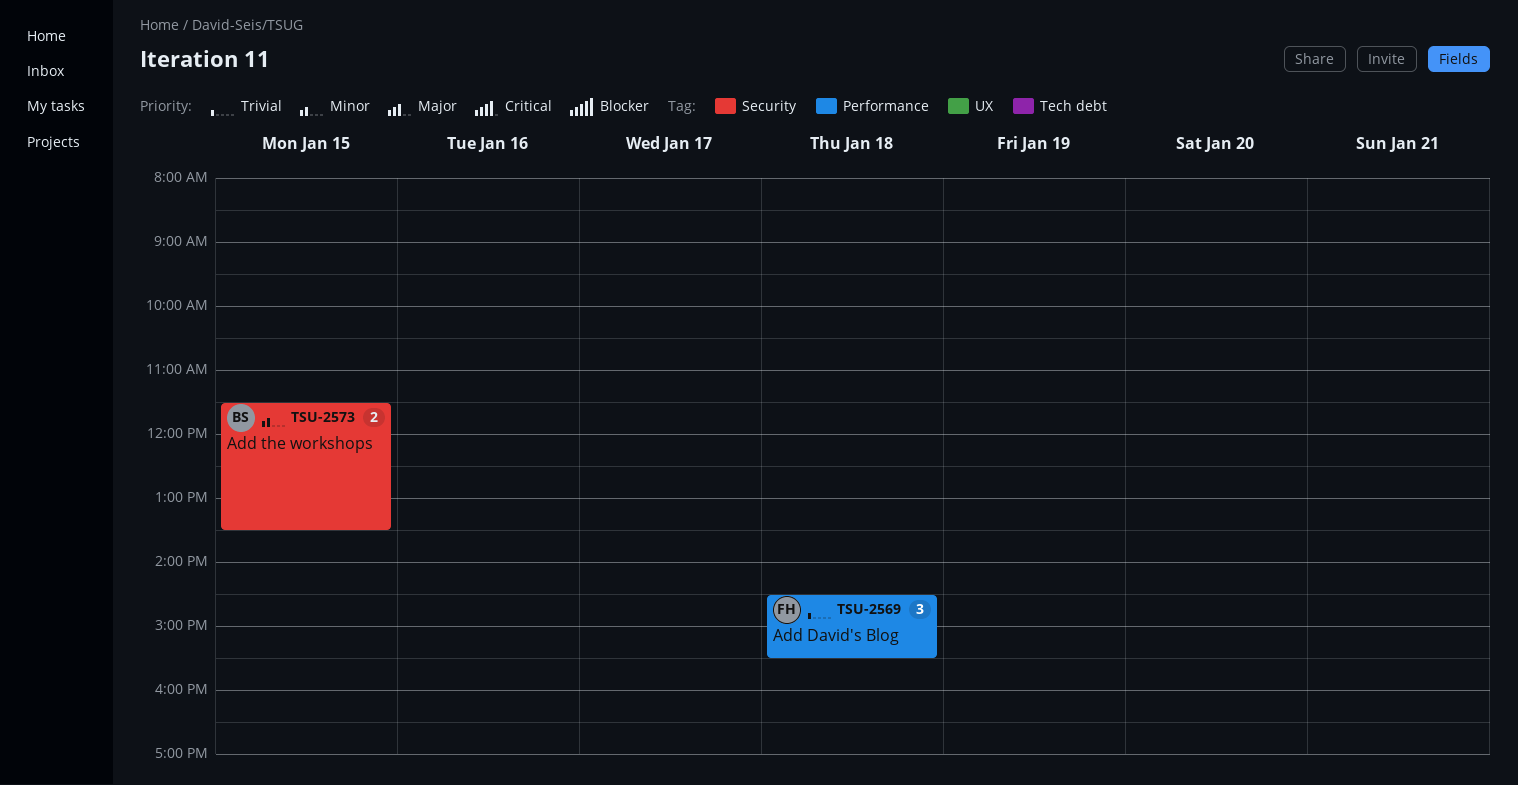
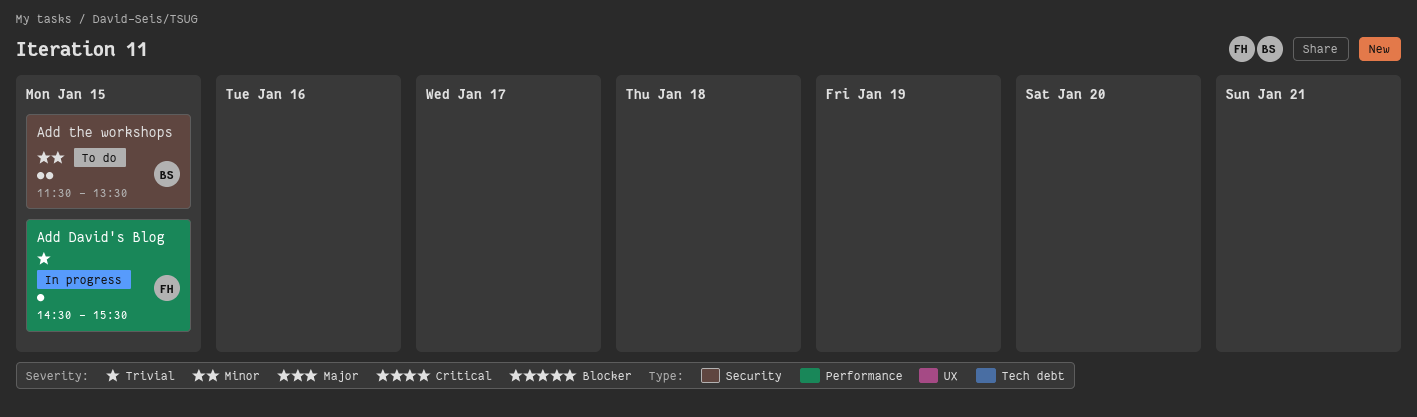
Add David's Blog, estimate: 3 -> 1
Add David's Blog, day: Jan 18 -> Jan 15

